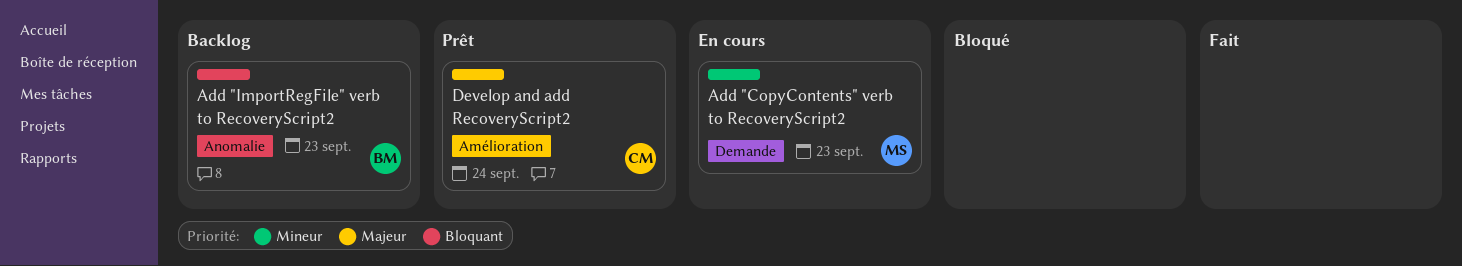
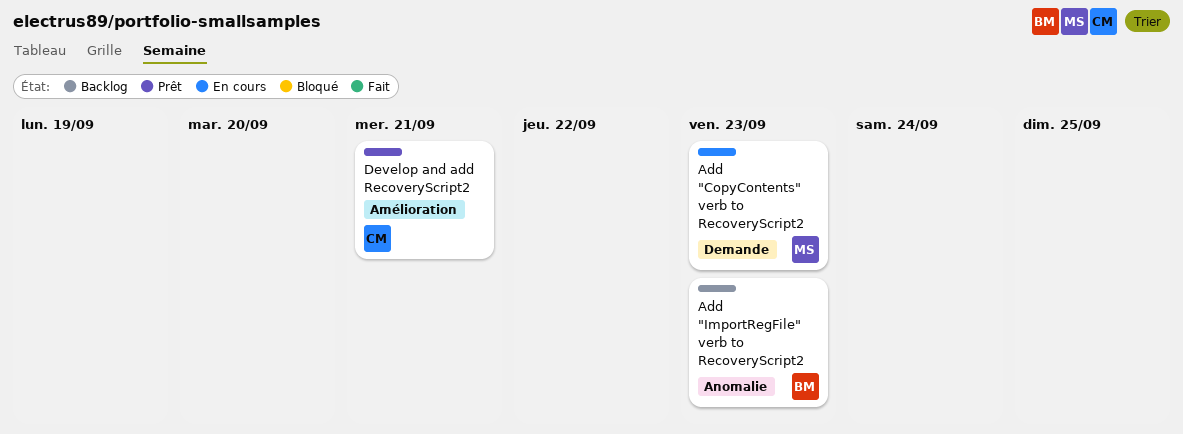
Develop and add RecoveryScript2, due: Sep 24 -> Sep 21

